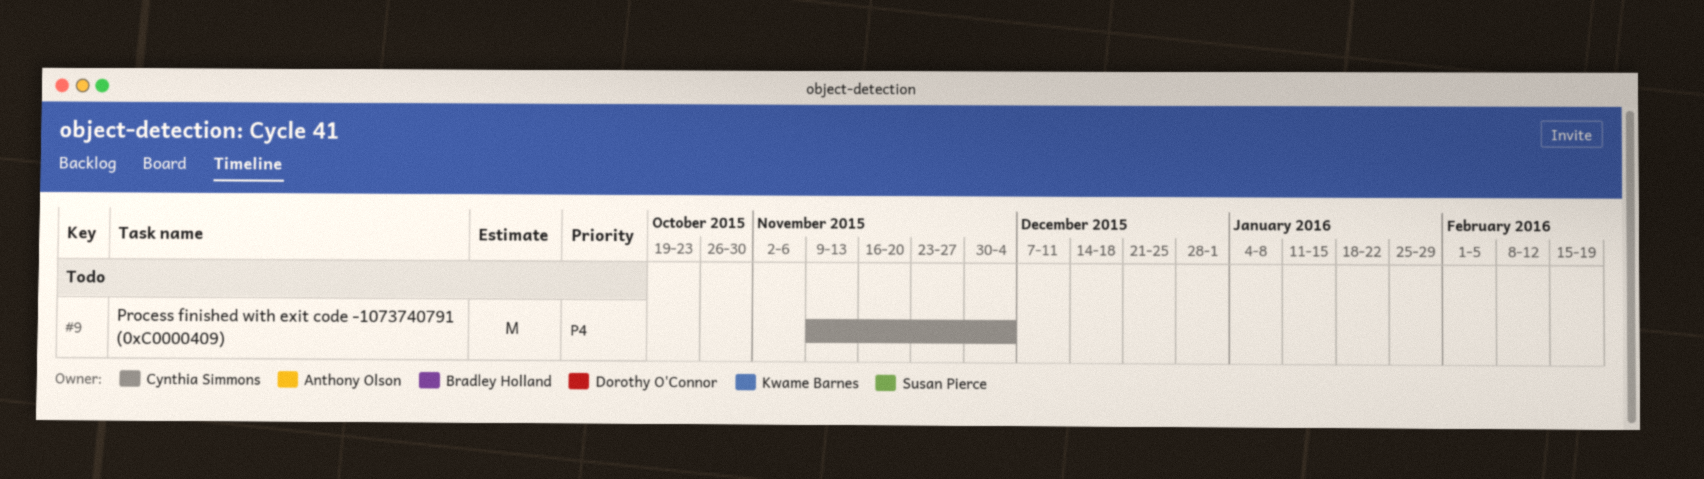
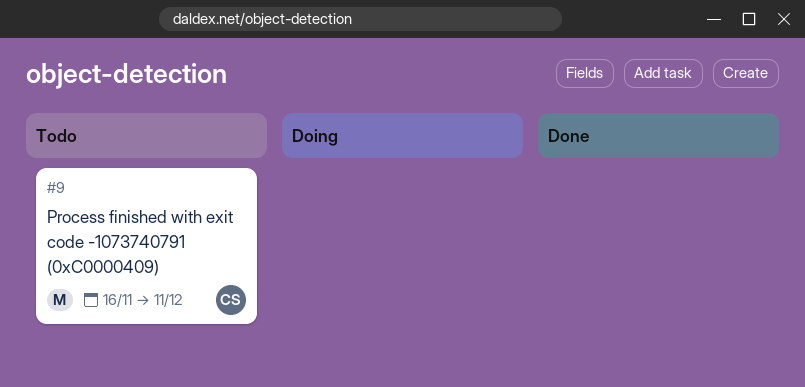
#9, start: Nov 9 -> Nov 16
#9, due: Dec 4 -> Dec 11

